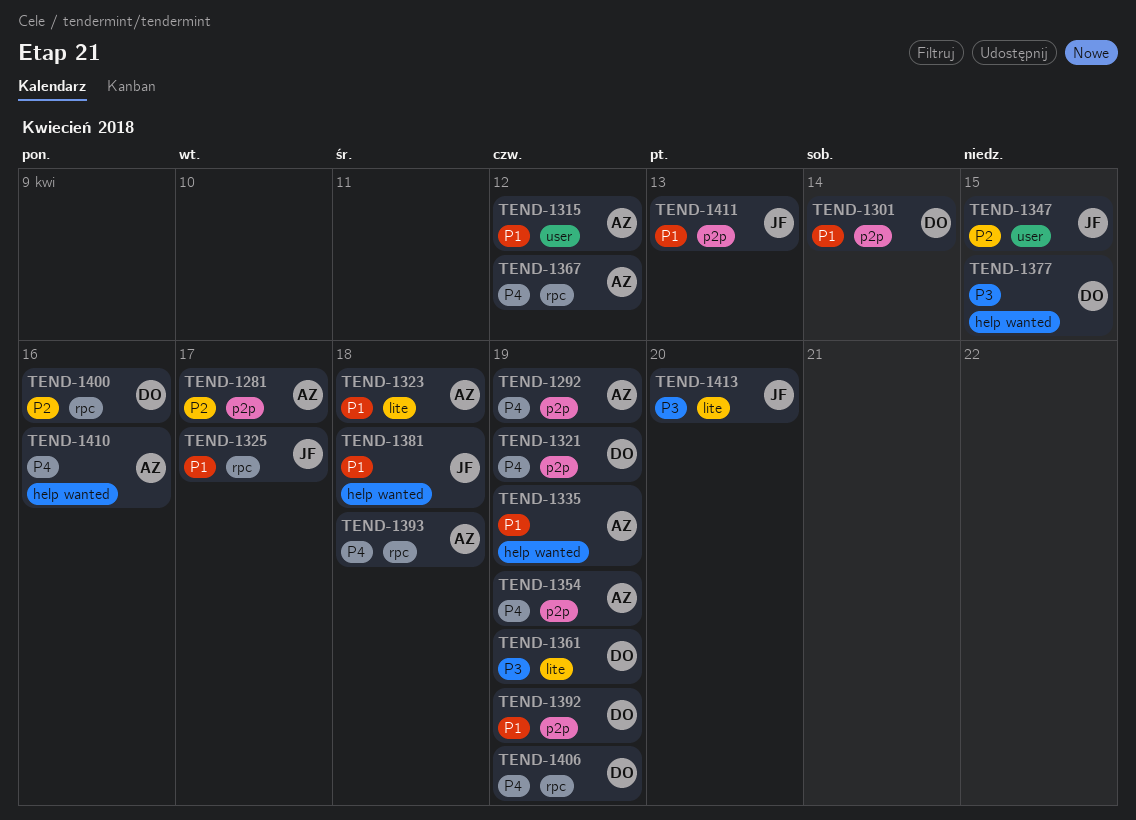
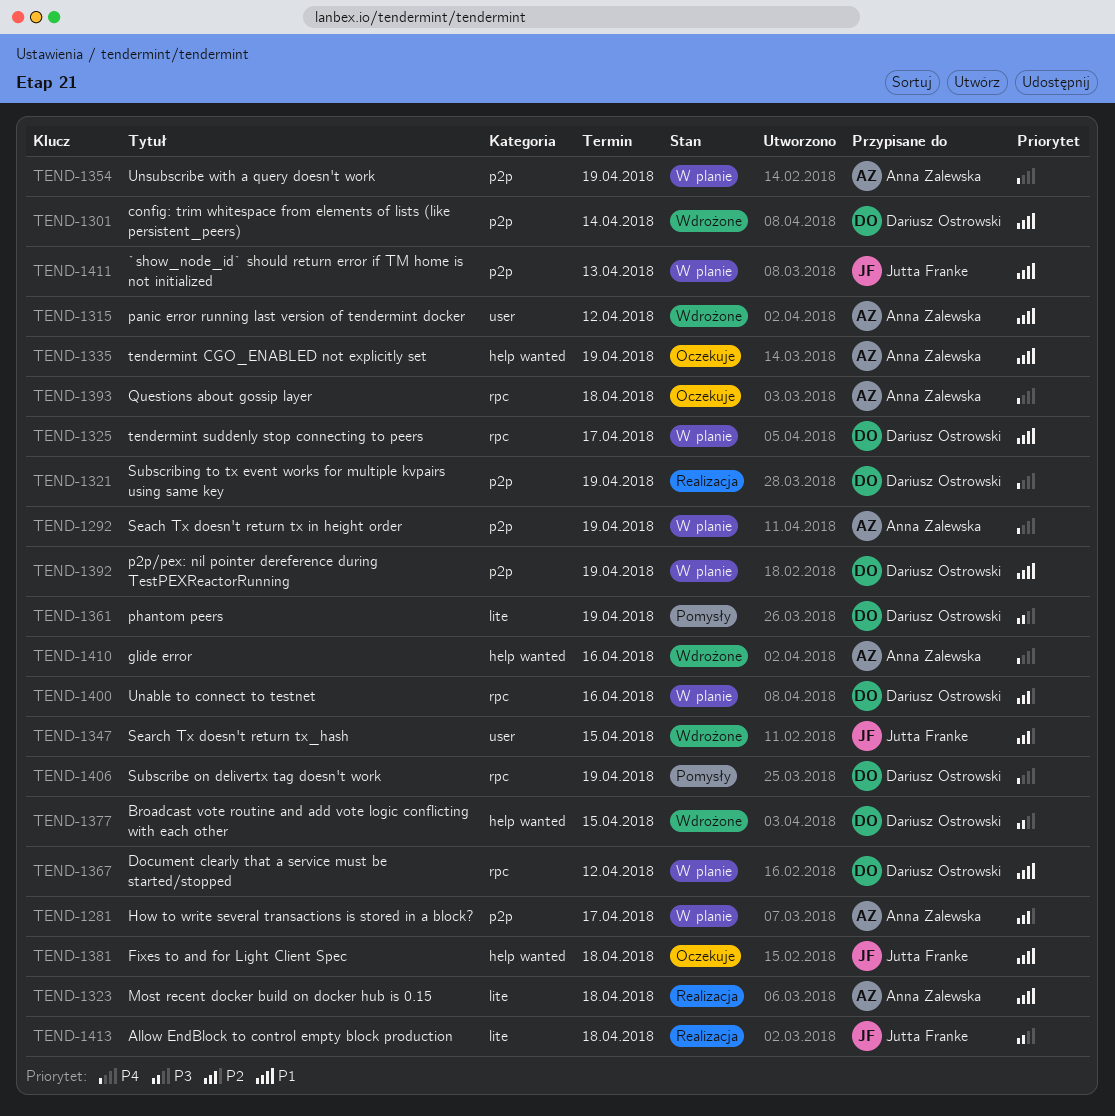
TEND-1325, owner: Jutta Franke -> Dariusz Ostrowski
TEND-1367, owner: Anna Zalewska -> Dariusz Ostrowski
TEND-1367, priority: P4 -> P1
TEND-1413, due: Apr 20 -> Apr 18

